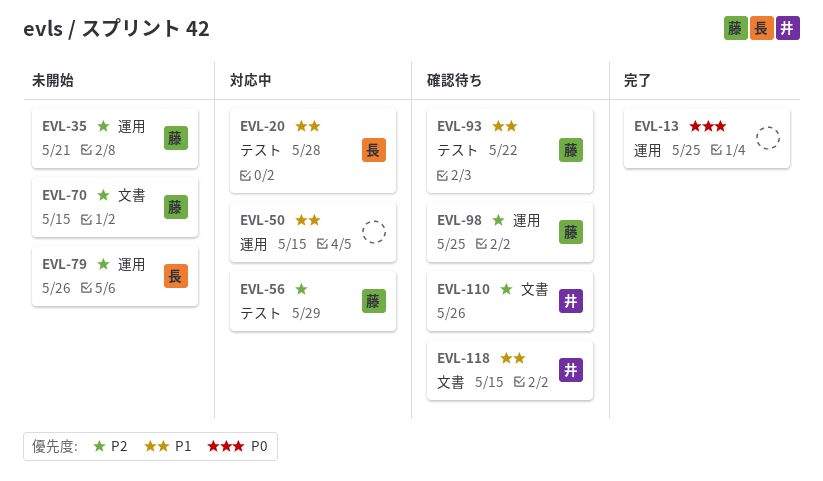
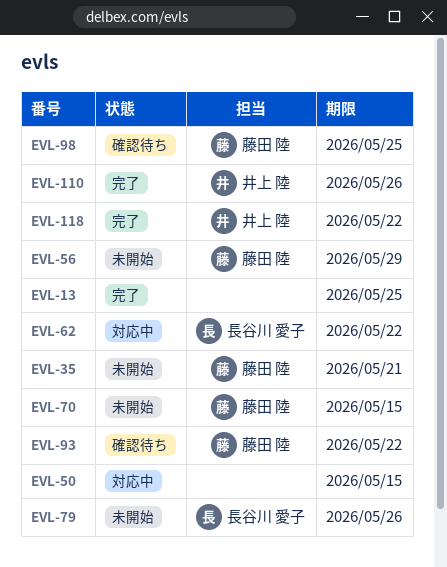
EVL-20: present -> none
EVL-56, status: 対応中 -> 未開始
EVL-62: none -> present
EVL-110, status: 確認待ち -> 完了
EVL-118, status: 確認待ち -> 完了
EVL-118, due: May 15 -> May 22

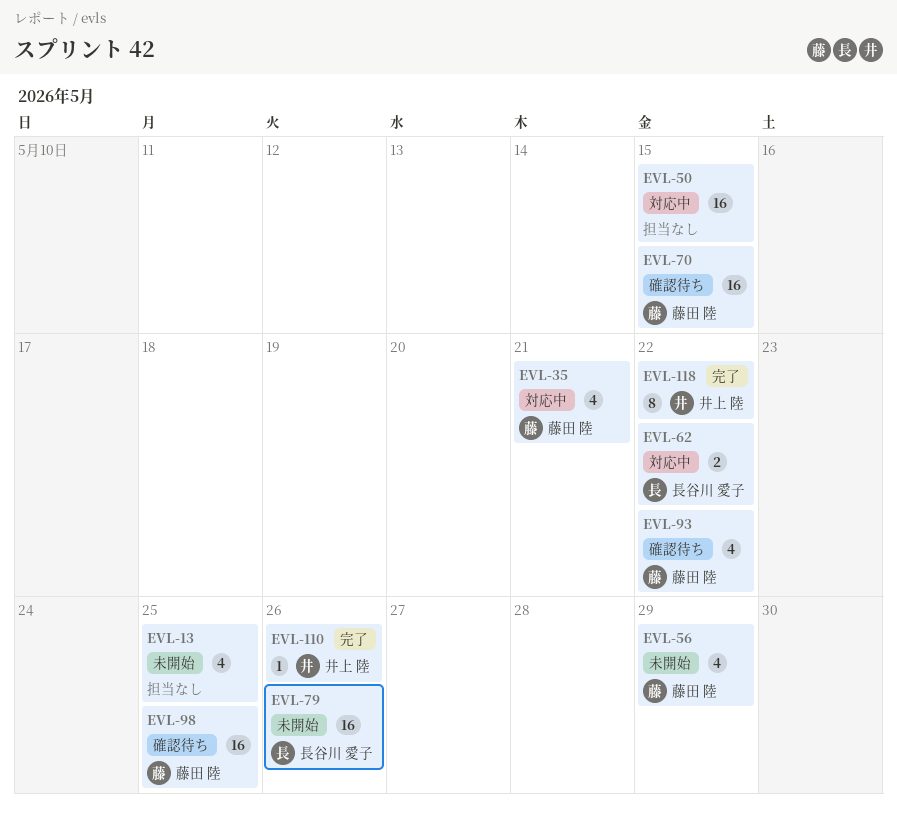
EVL-13, status: 完了 -> 未開始
EVL-35, status: 未開始 -> 対応中
EVL-70, status: 未開始 -> 確認待ち

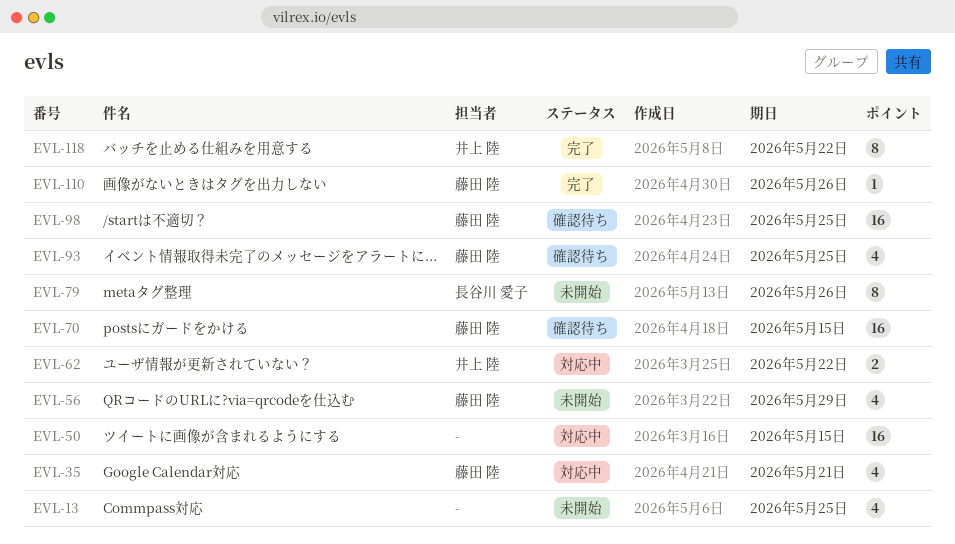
EVL-62, owner: 長谷川 愛子 -> 井上 陸
EVL-79, estimate: 16 -> 8
EVL-93, due: May 22 -> May 25
EVL-110, owner: 井上 陸 -> 藤田 陸

